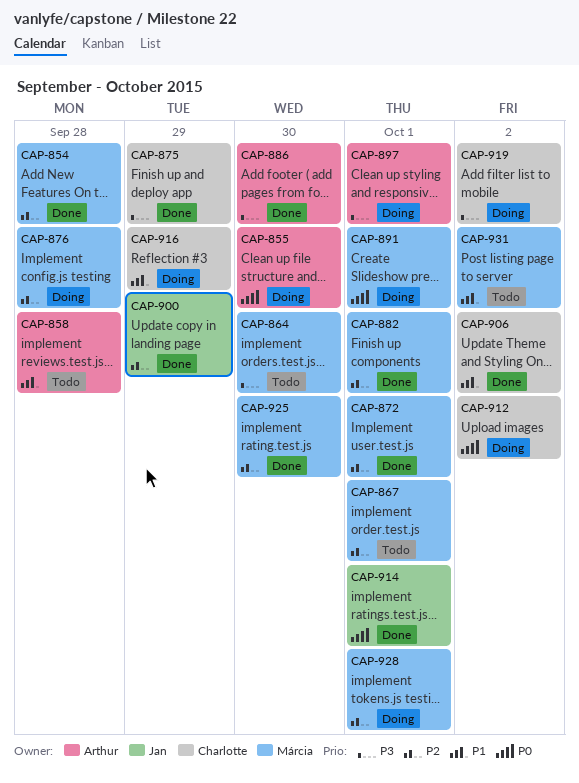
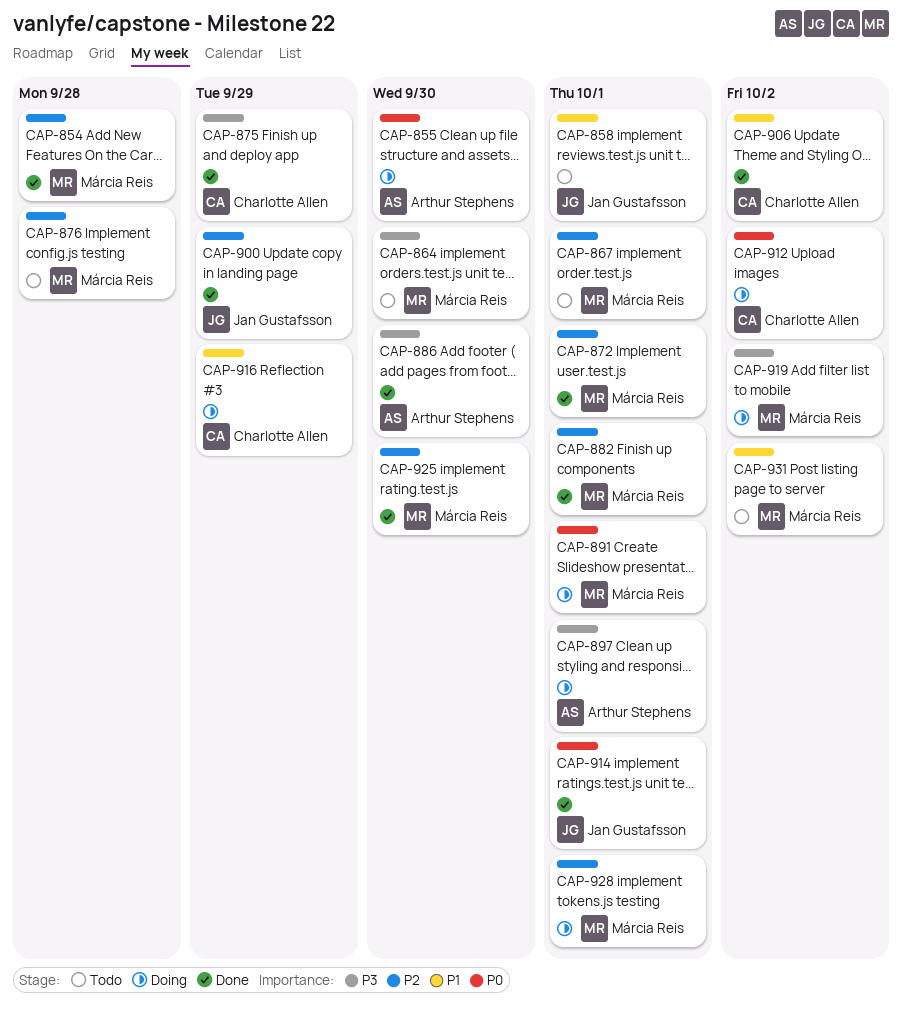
CAP-858, owner: Arthur Stephens -> Jan Gustafsson
CAP-858, due: Sep 28 -> Oct 1
CAP-876, status: Doing -> Todo
CAP-919, owner: Charlotte Allen -> Márcia Reis

